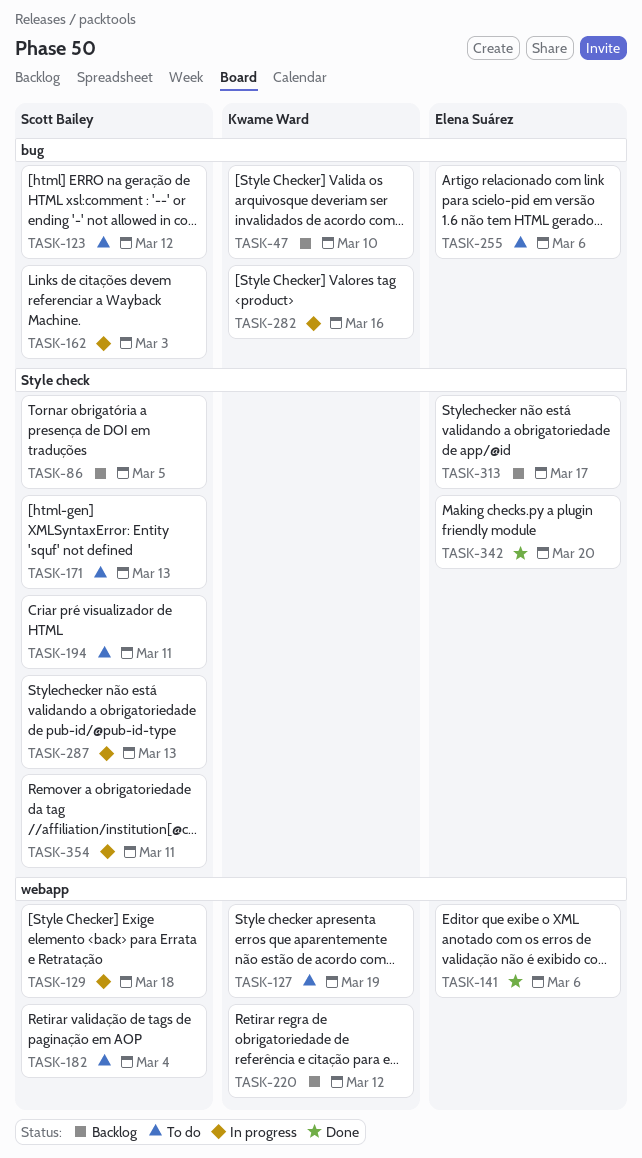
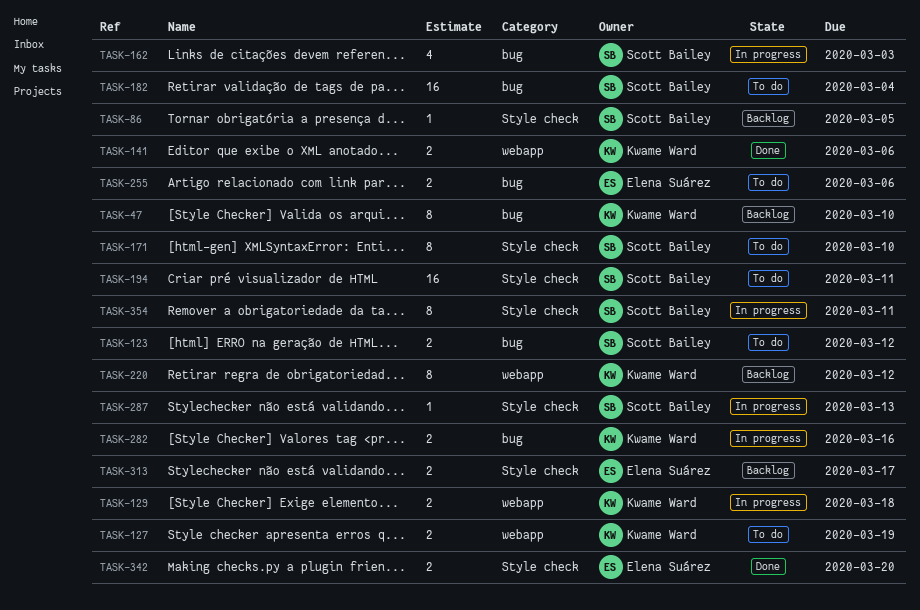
TASK-129, owner: Scott Bailey -> Kwame Ward
TASK-141, owner: Elena Suárez -> Kwame Ward
TASK-171, due: Mar 13 -> Mar 10
TASK-182, label: webapp -> bug

